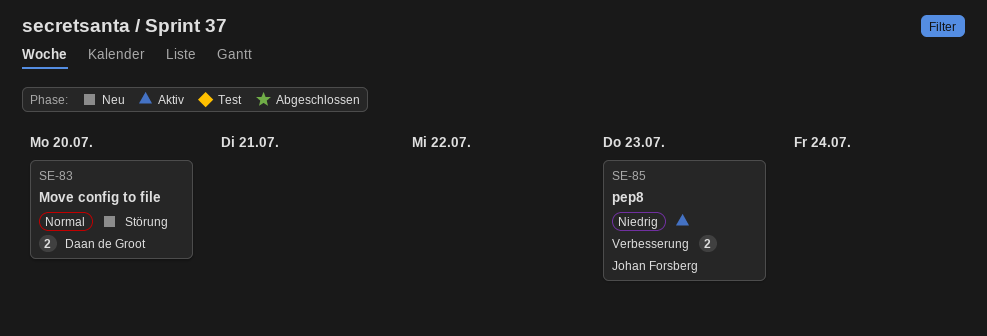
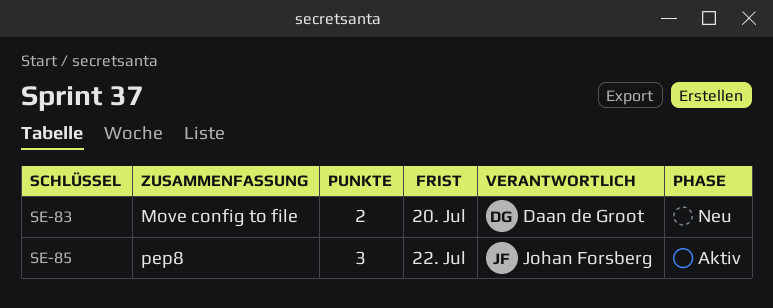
SE-85, estimate: 2 -> 3
SE-85, due: Jul 23 -> Jul 22

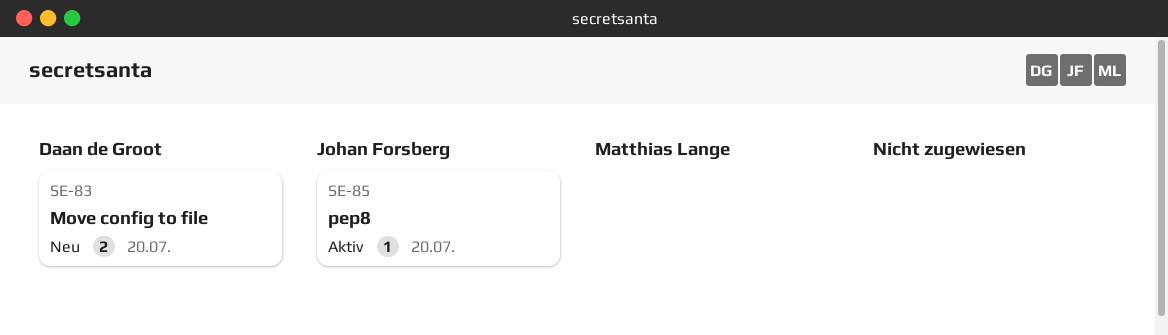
SE-85, estimate: 3 -> 1
SE-85, due: Jul 22 -> Jul 20

